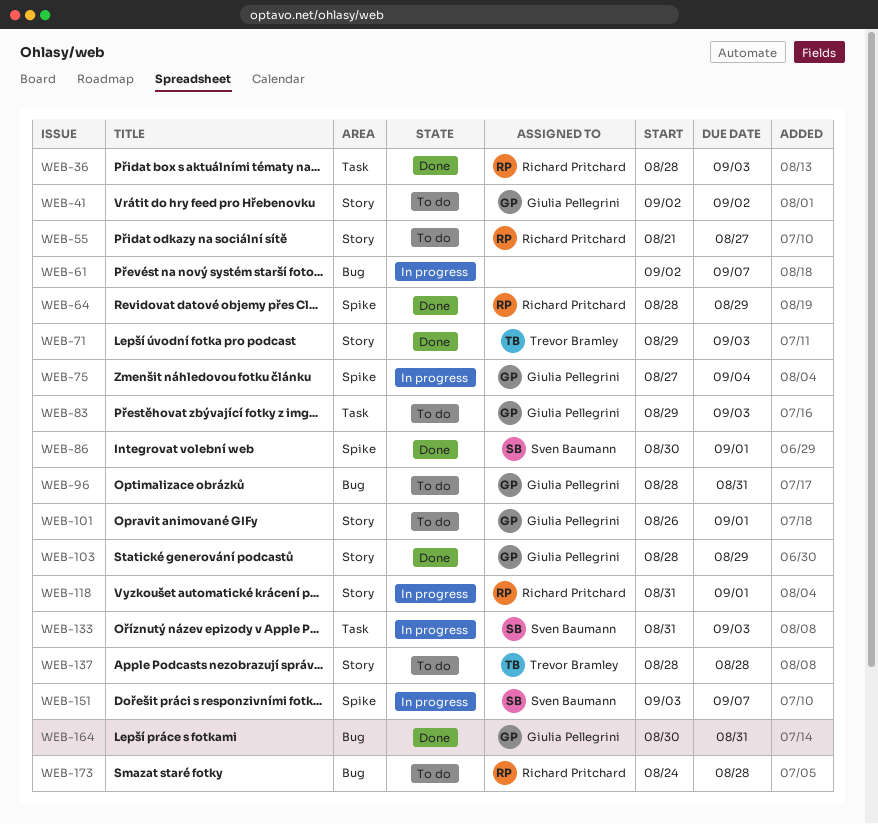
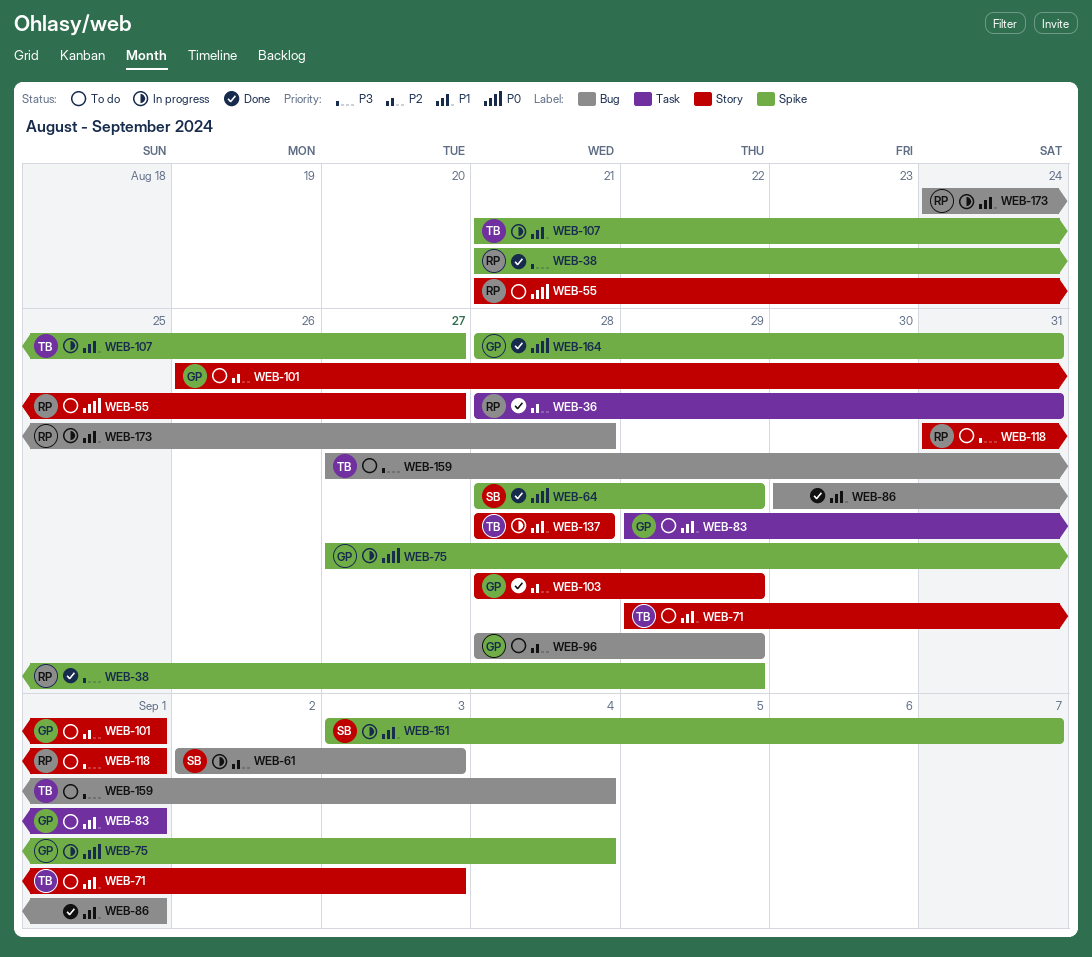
WEB-36, due: Sep 3 -> Aug 31
WEB-38: none -> present
WEB-41: present -> none
WEB-61, owner: none -> Sven Baumann
WEB-61, due: Sep 7 -> Sep 3
WEB-64, owner: Richard Pritchard -> Sven Baumann
WEB-71, status: Done -> To do
WEB-83, due: Sep 3 -> Sep 1
WEB-86, owner: Sven Baumann -> none
WEB-86, label: Spike -> Bug
WEB-96, due: Aug 31 -> Aug 29
WEB-107: none -> present
WEB-118, status: In progress -> To do
WEB-133: present -> none
WEB-137, status: To do -> In progress
WEB-159: none -> present
WEB-164, label: Bug -> Spike
WEB-164, start: Aug 30 -> Aug 28
WEB-173, status: To do -> In progress

